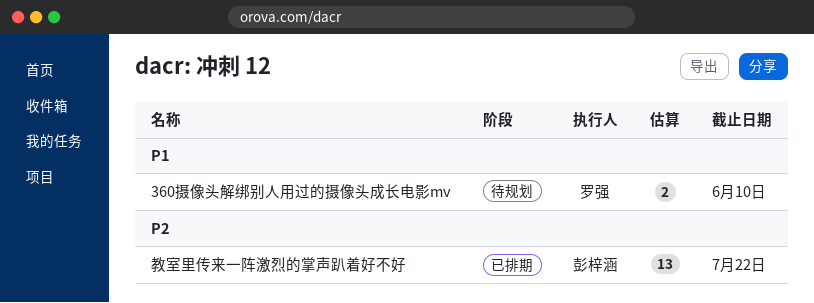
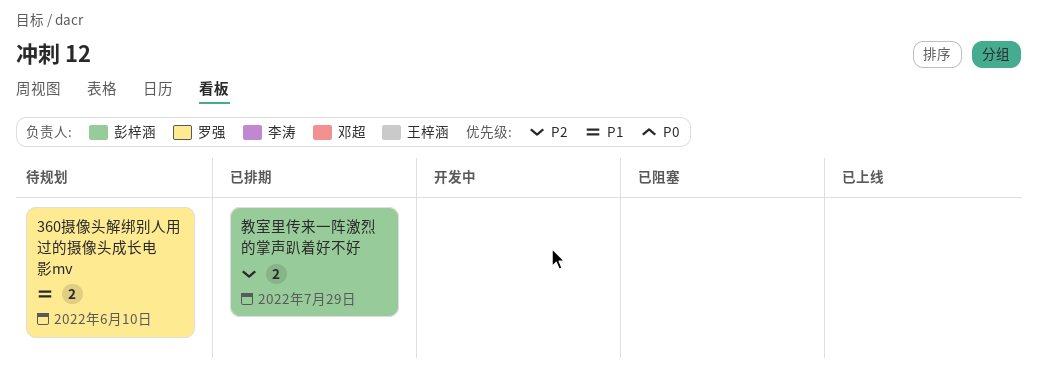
教室里传来一阵激烈的掌声趴着好不好, estimate: 13 -> 2
教室里传来一阵激烈的掌声趴着好不好, due: Jul 22 -> Jul 29

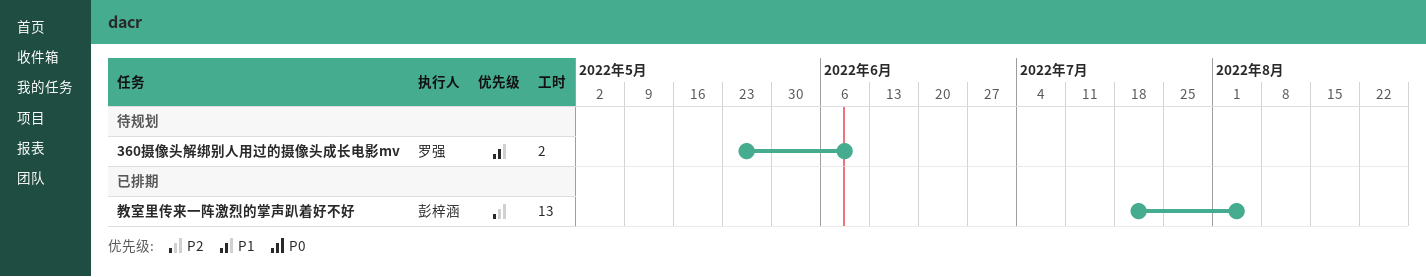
教室里传来一阵激烈的掌声趴着好不好, estimate: 2 -> 13
教室里传来一阵激烈的掌声趴着好不好, due: Jul 29 -> Aug 5

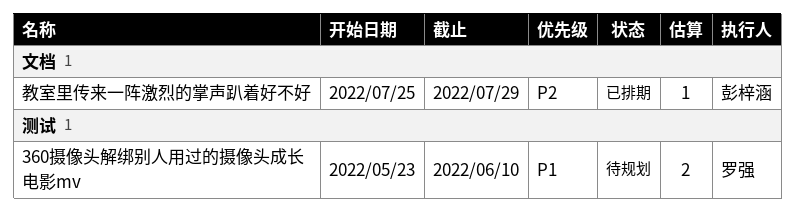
教室里传来一阵激烈的掌声趴着好不好, estimate: 13 -> 1
教室里传来一阵激烈的掌声趴着好不好, start: Jul 18 -> Jul 25
教室里传来一阵激烈的掌声趴着好不好, due: Aug 5 -> Jul 29

